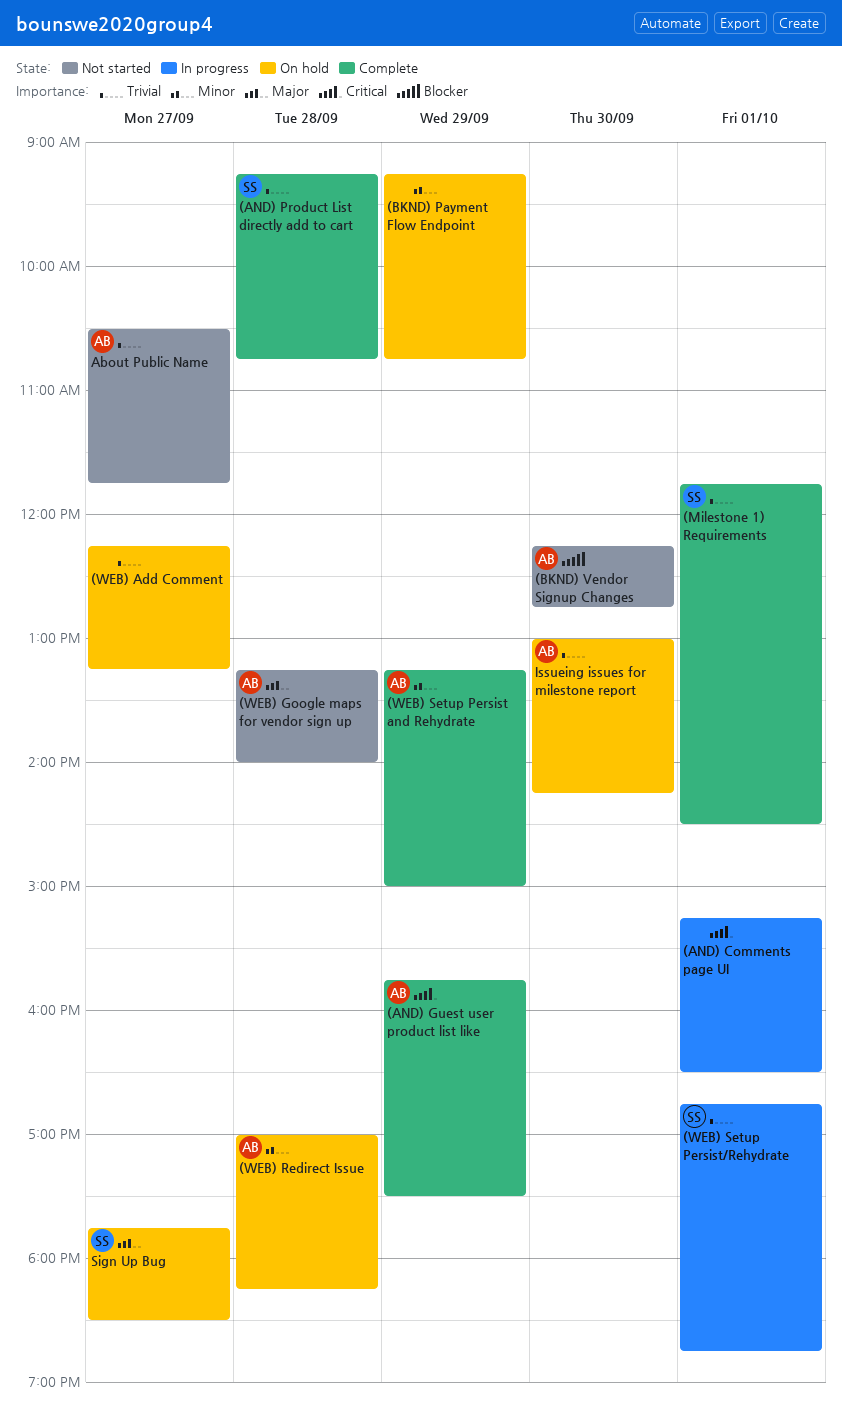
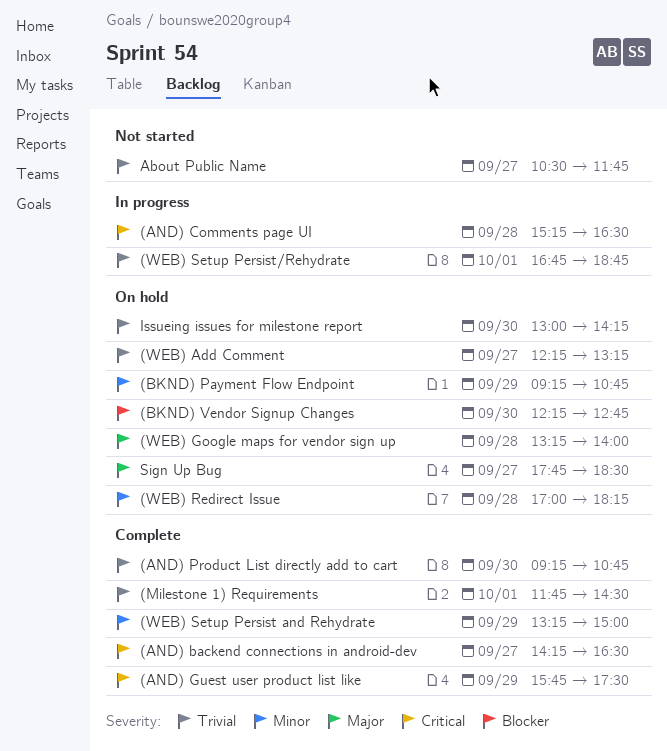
(AND) backend connections in android-dev: none -> present
(AND) Comments page UI, day: Oct 1 -> Sep 28
(AND) Product List directly add to cart, day: Sep 28 -> Sep 30
(BKND) Vendor Signup Changes, status: Not started -> On hold
(WEB) Google maps for vendor sign up, status: Not started -> On hold

